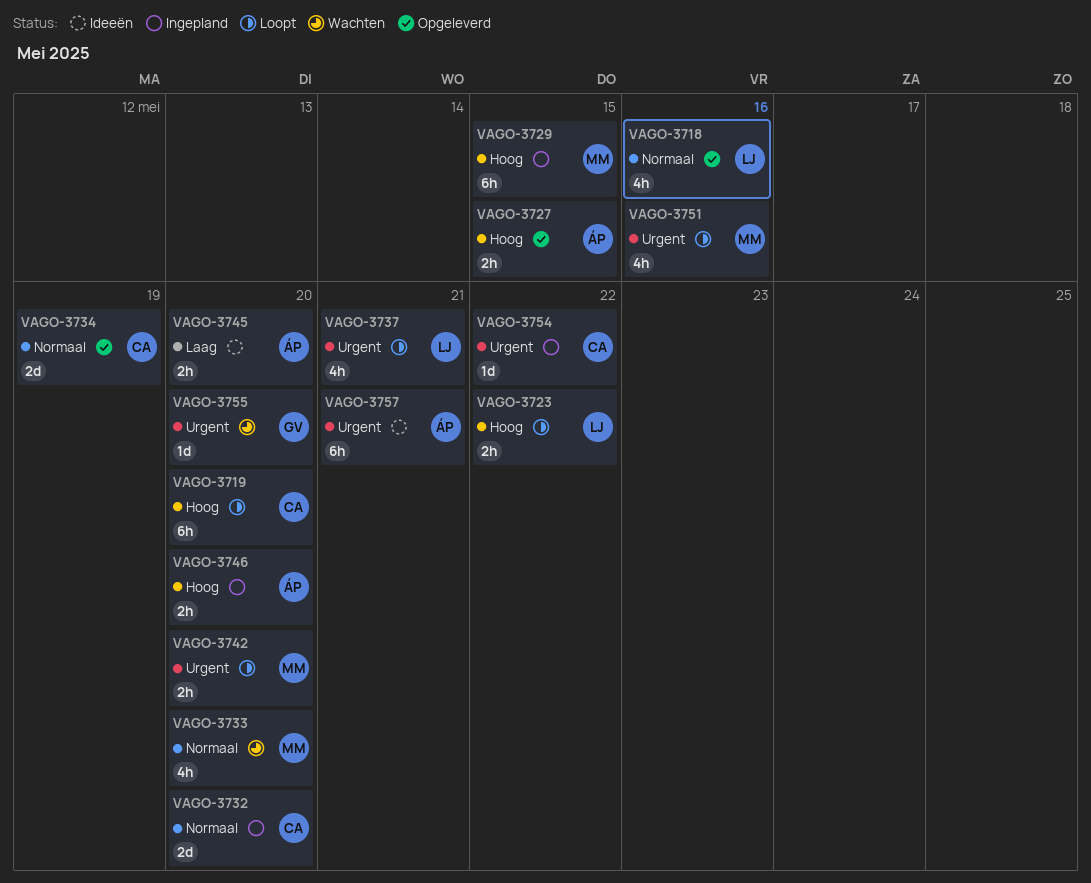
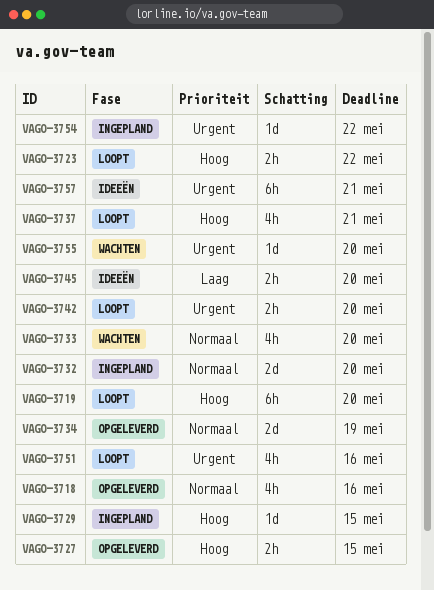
VAGO-3729, estimate: 6h -> 1d
VAGO-3737, priority: Urgent -> Hoog
VAGO-3746: present -> none

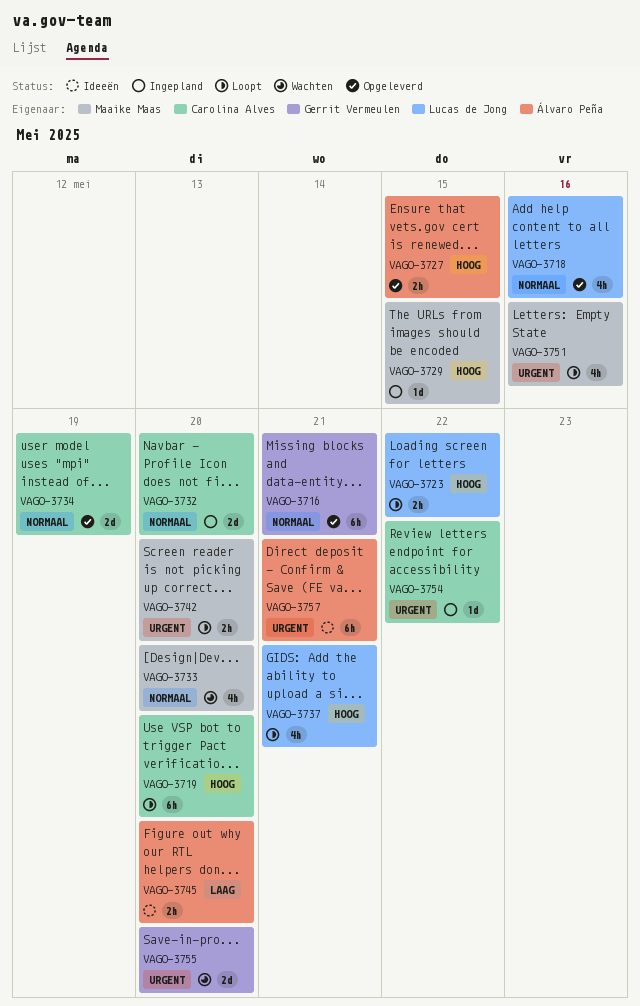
VAGO-3716: none -> present
VAGO-3755, estimate: 1d -> 2d

